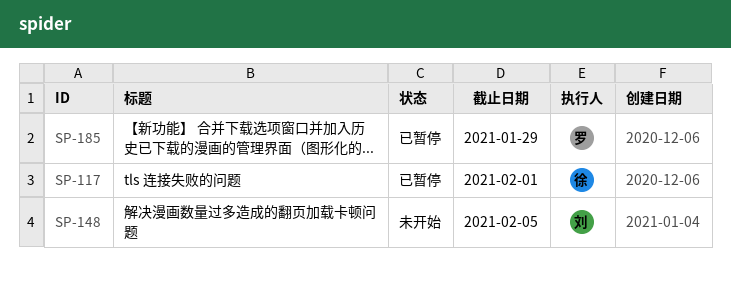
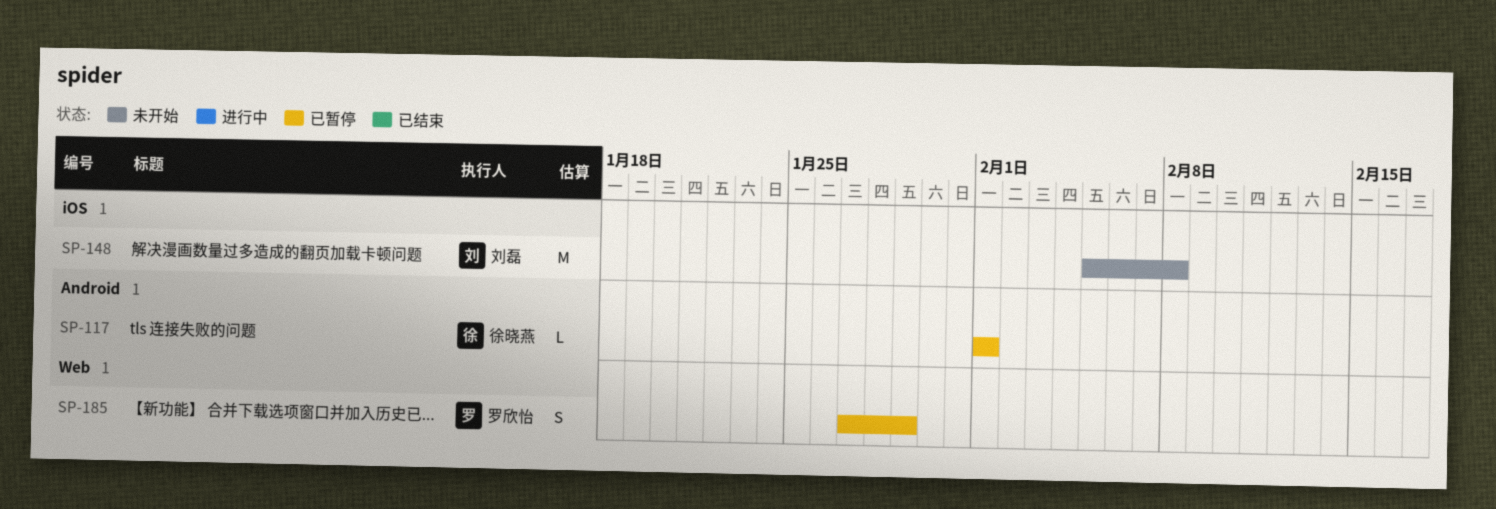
SP-148, due: Feb 5 -> Feb 8

